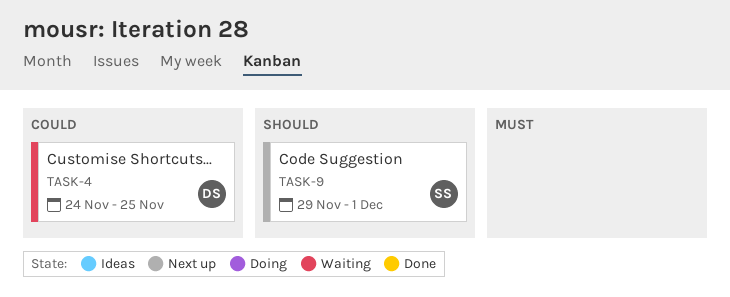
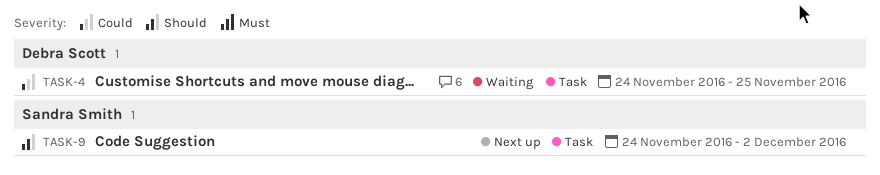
TASK-9, start: Nov 29 -> Nov 24
TASK-9, due: Dec 1 -> Dec 2

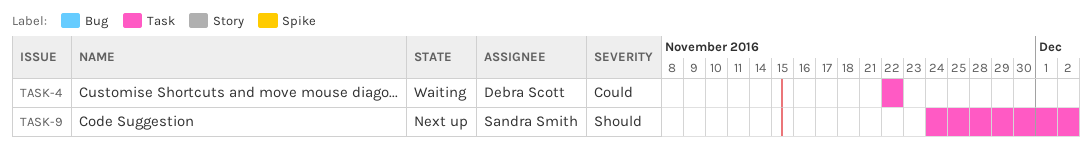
TASK-4, start: Nov 24 -> Nov 22
TASK-4, due: Nov 25 -> Nov 22

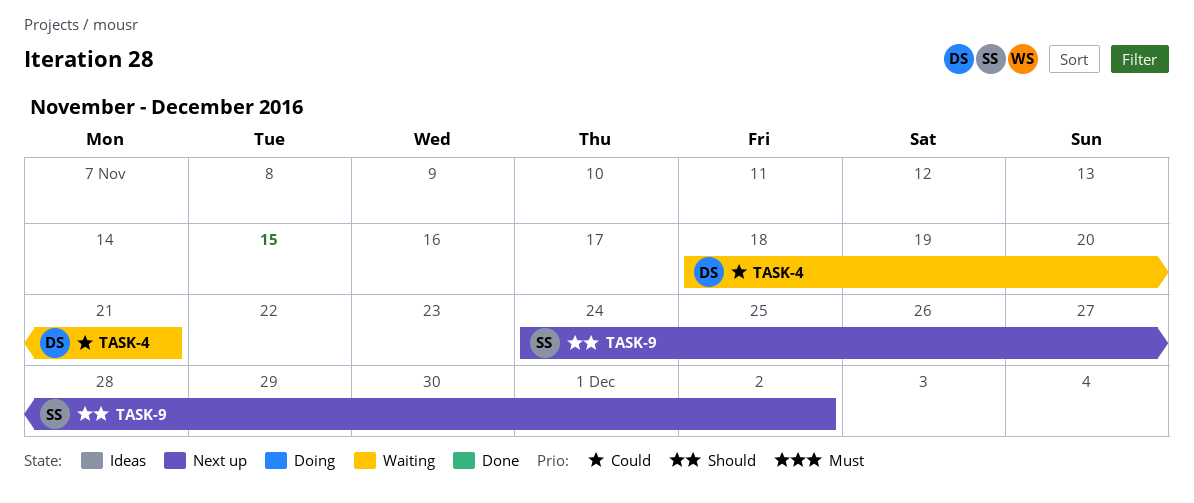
TASK-4, start: Nov 22 -> Nov 18
TASK-4, due: Nov 22 -> Nov 21

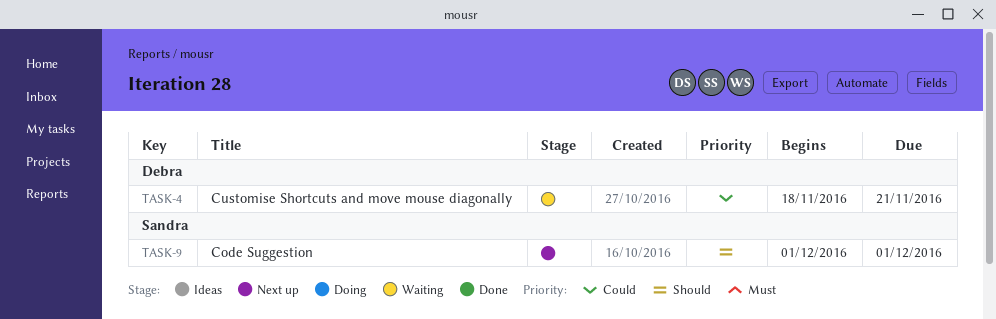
TASK-9, start: Nov 24 -> Dec 1
TASK-9, due: Dec 2 -> Dec 1

